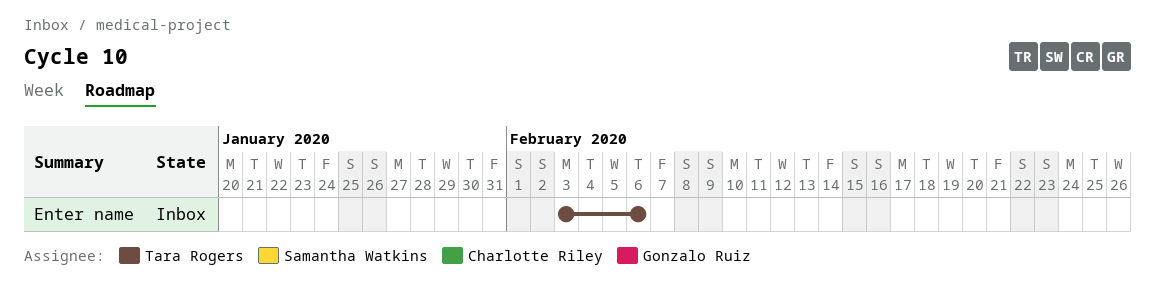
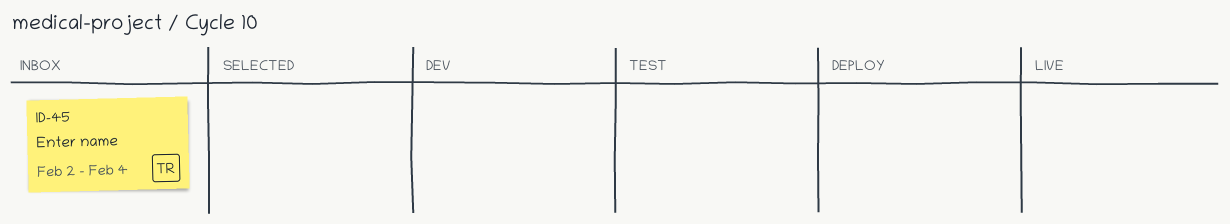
Enter name, start: Feb 3 -> Feb 2
Enter name, due: Feb 6 -> Feb 4

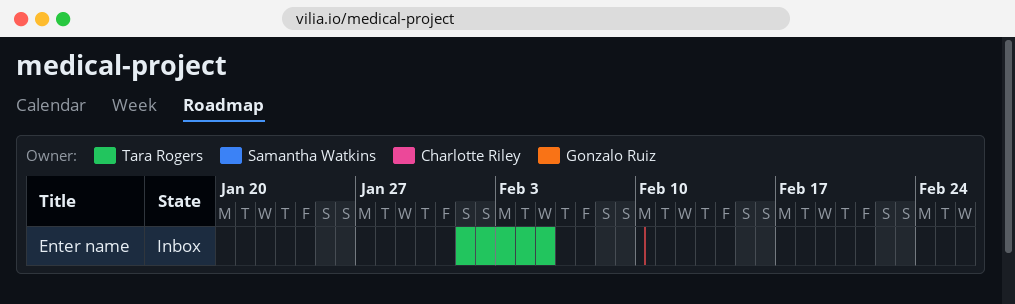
Enter name, start: Feb 2 -> Feb 1
Enter name, due: Feb 4 -> Feb 5

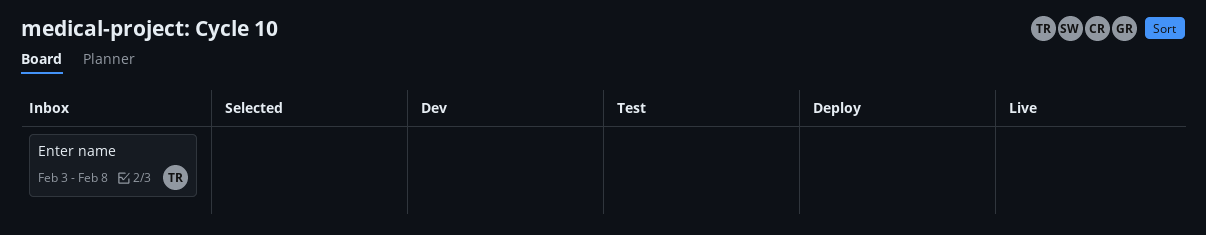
Enter name, start: Feb 1 -> Feb 3
Enter name, due: Feb 5 -> Feb 8

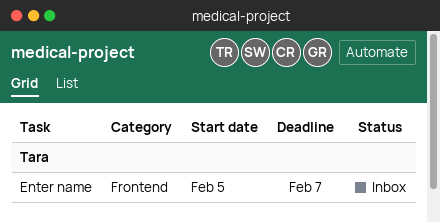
Enter name, start: Feb 3 -> Feb 5
Enter name, due: Feb 8 -> Feb 7

